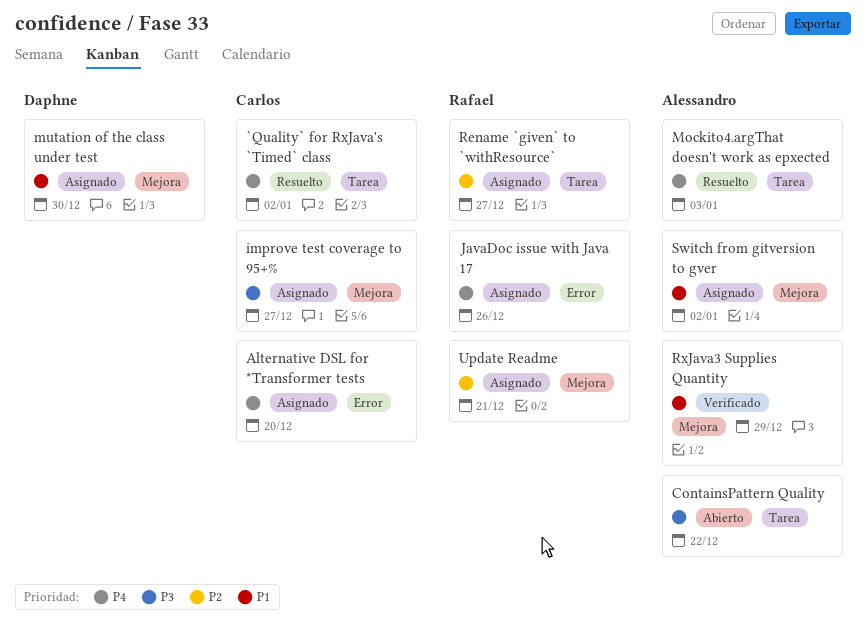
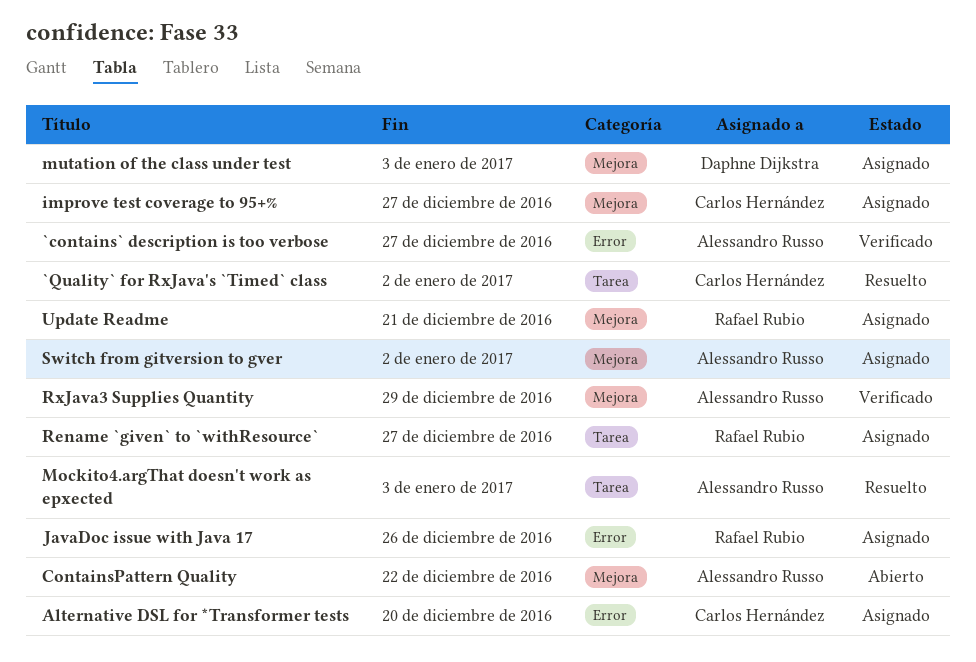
`contains` description is too verbose: none -> present
ContainsPattern Quality, label: Tarea -> Mejora
mutation of the class under test, due: Dec 30 -> Jan 3

